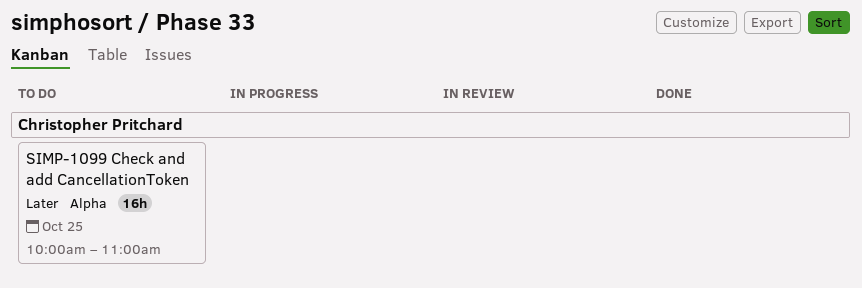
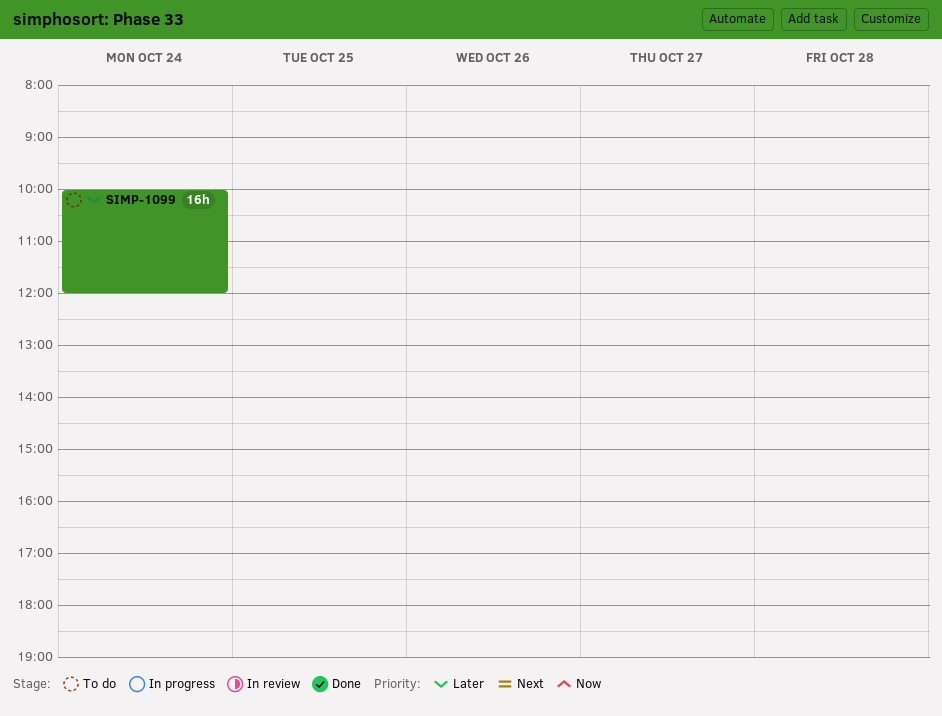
SIMP-1099, day: Oct 25 -> Oct 24
SIMP-1099, ends: 11:00 -> 12:00

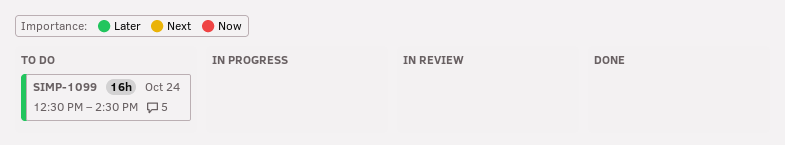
SIMP-1099, begins: 10:00 -> 12:30
SIMP-1099, ends: 12:00 -> 14:30

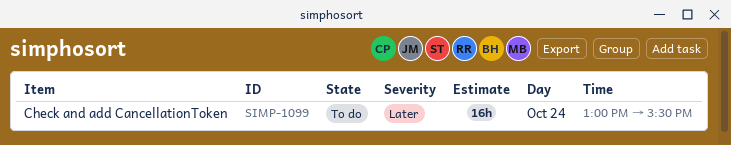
SIMP-1099, begins: 12:30 -> 13:00
SIMP-1099, ends: 14:30 -> 15:30

